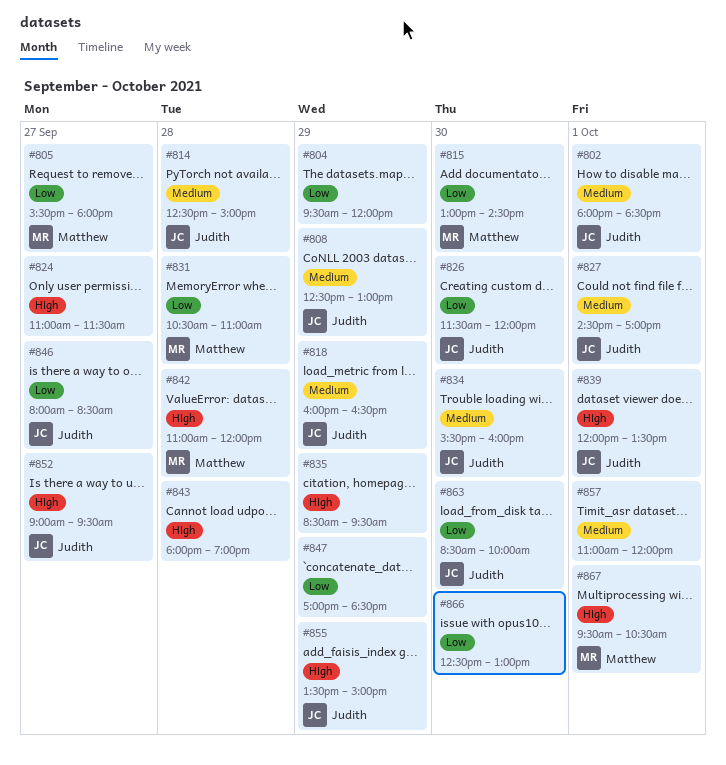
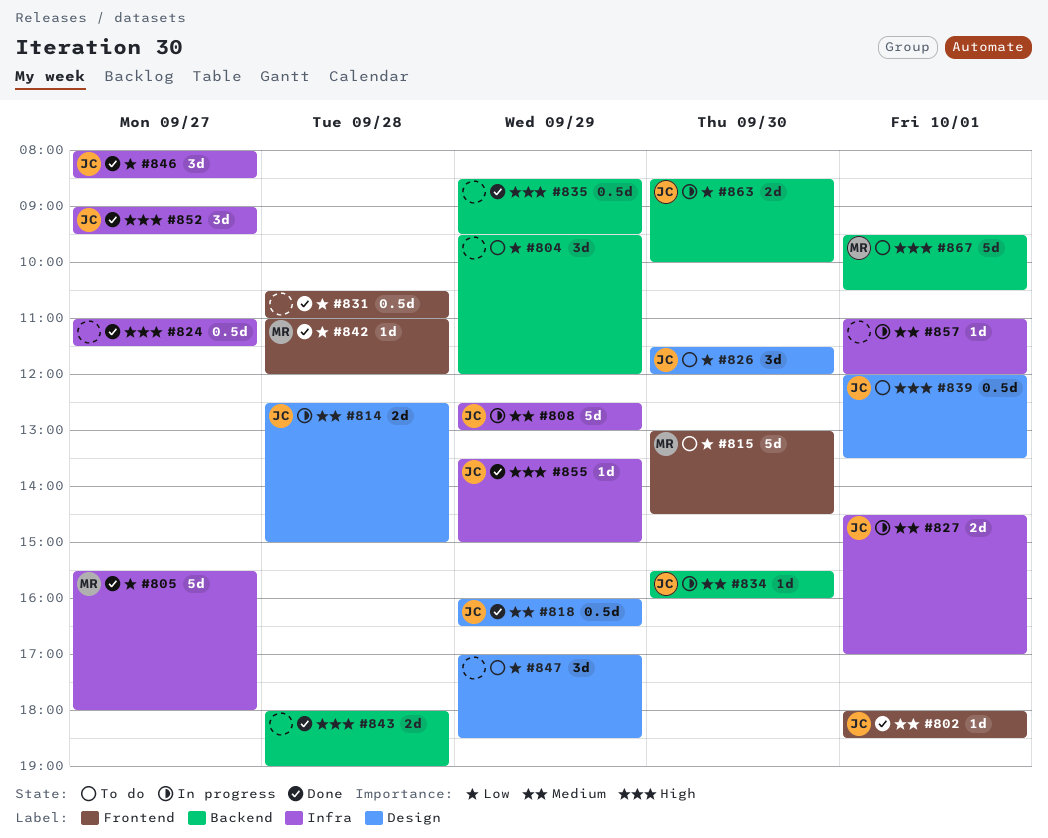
#831, owner: Matthew -> none
#842, priority: High -> Low
#866: present -> none

